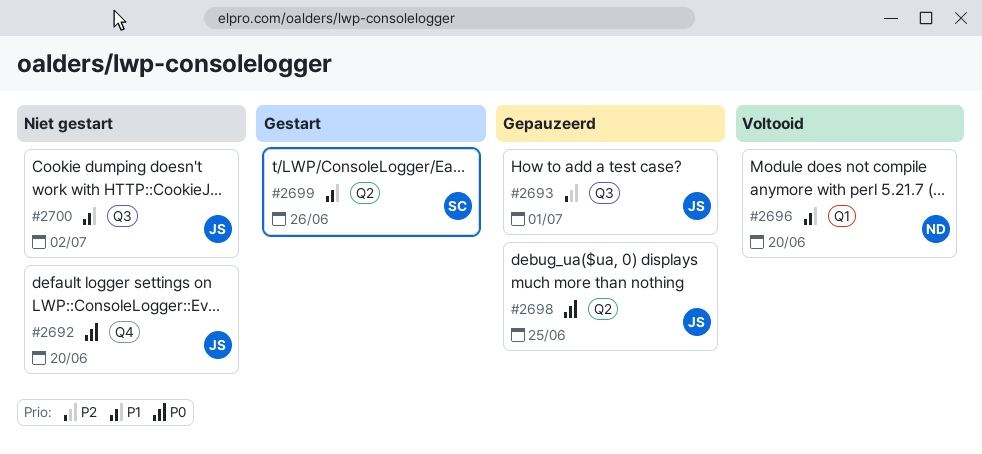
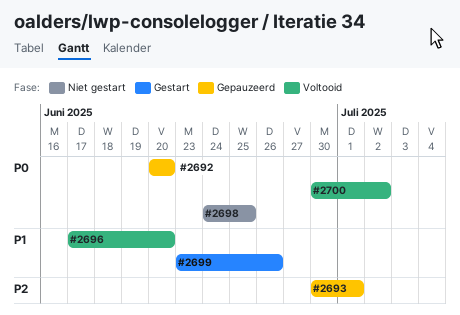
#2692, status: Niet gestart -> Gepauzeerd
#2698, status: Gepauzeerd -> Niet gestart
#2700, status: Niet gestart -> Voltooid
#2700, priority: P1 -> P0

